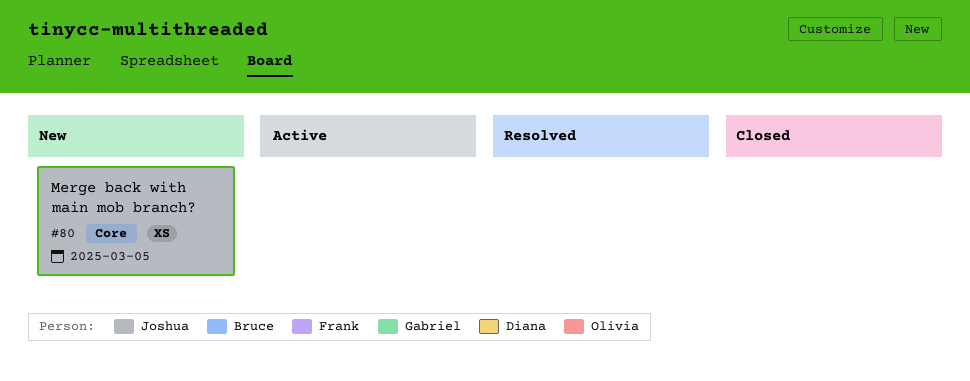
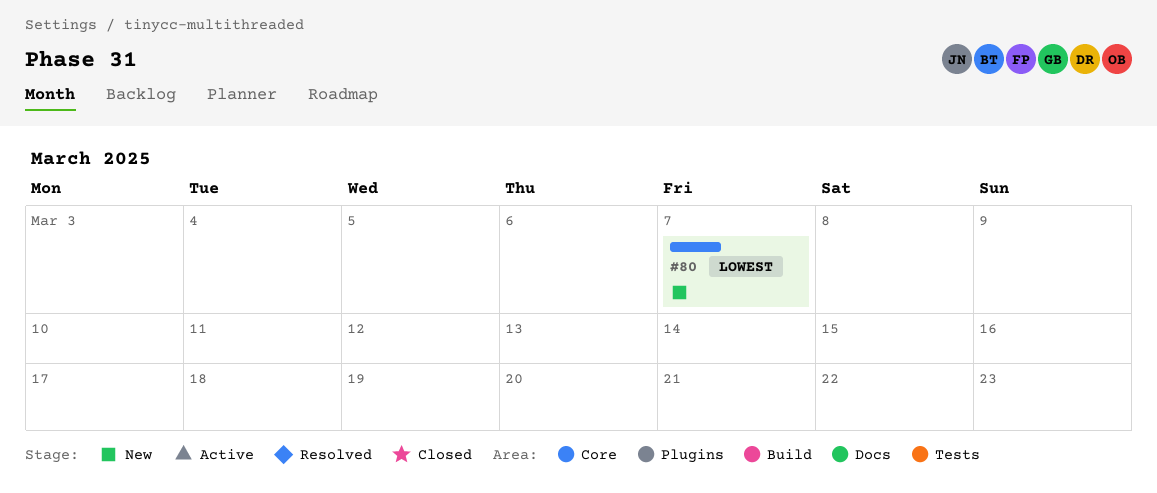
#80, due: Mar 5 -> Mar 7

